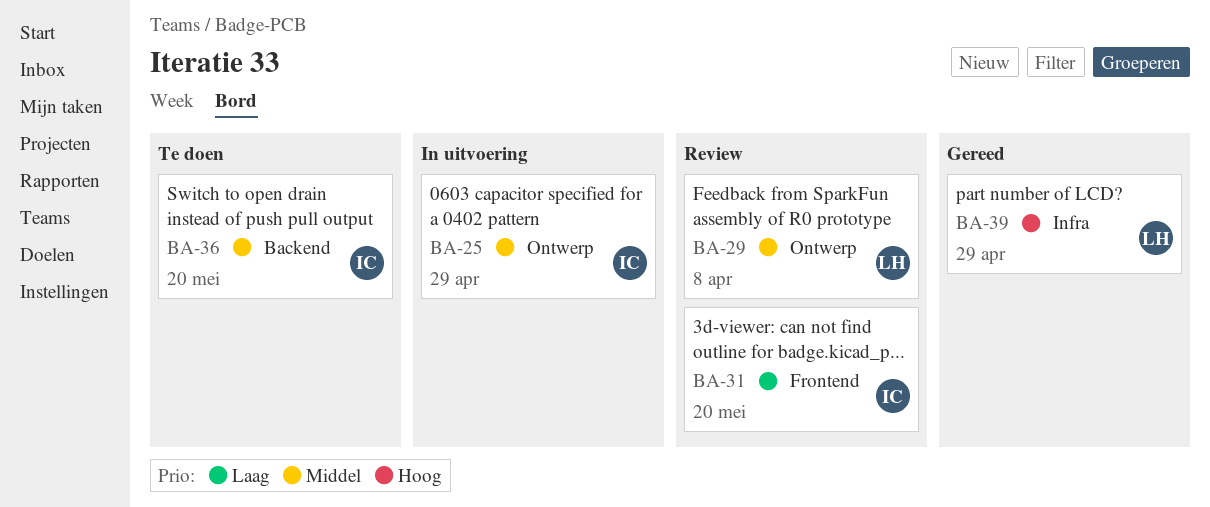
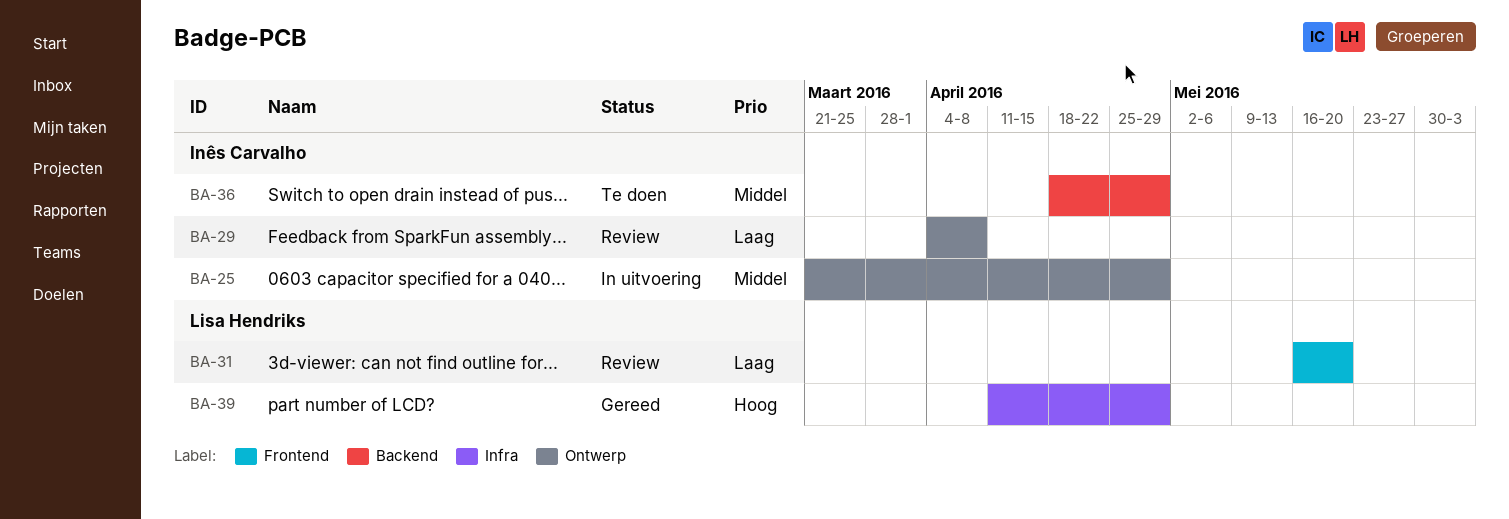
BA-29, owner: Lisa Hendriks -> Inês Carvalho
BA-29, priority: Middel -> Laag
BA-31, owner: Inês Carvalho -> Lisa Hendriks
BA-36, due: May 20 -> Apr 29

